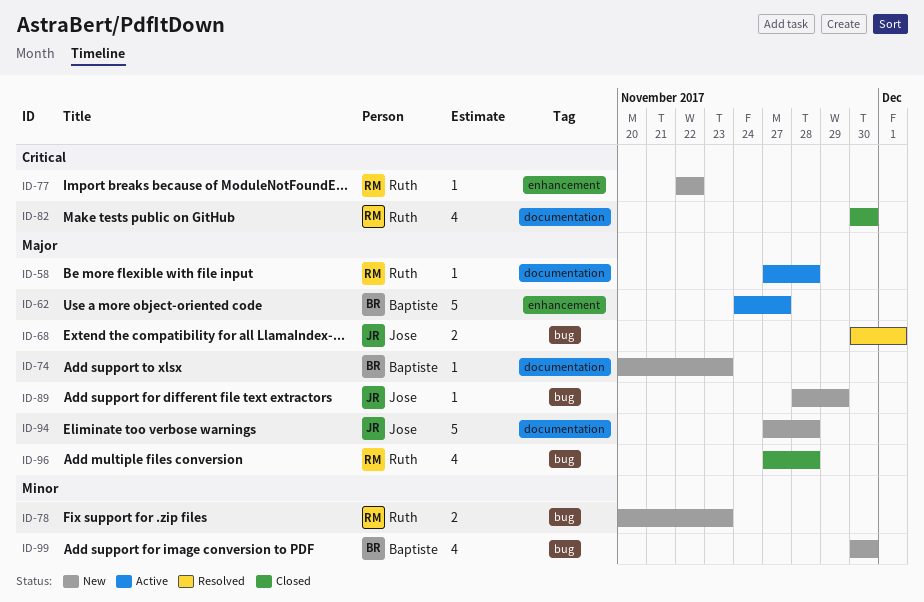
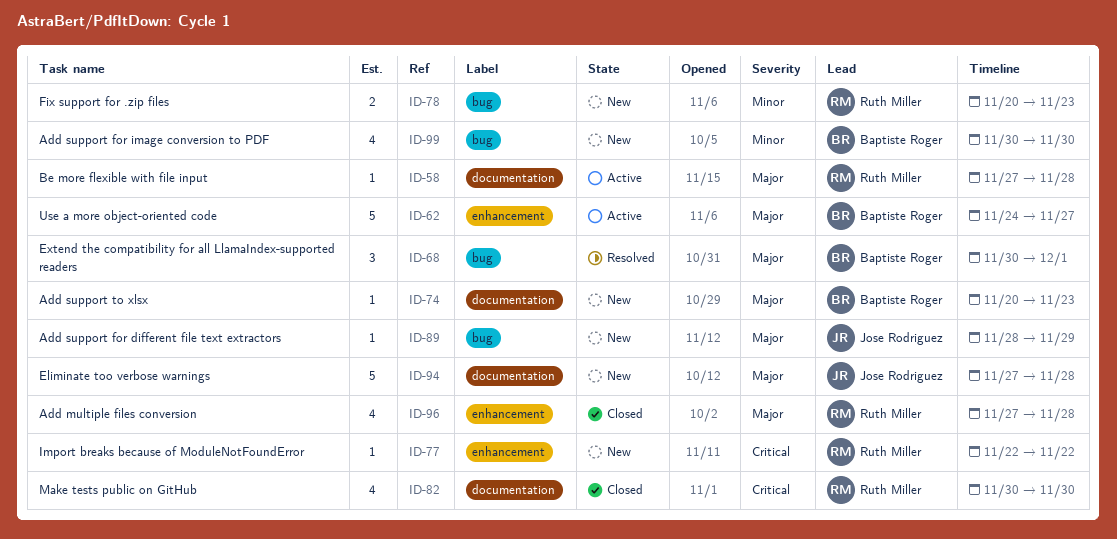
ID-68, owner: Jose Rodriguez -> Baptiste Roger
ID-68, estimate: 2 -> 3
ID-96, label: bug -> enhancement

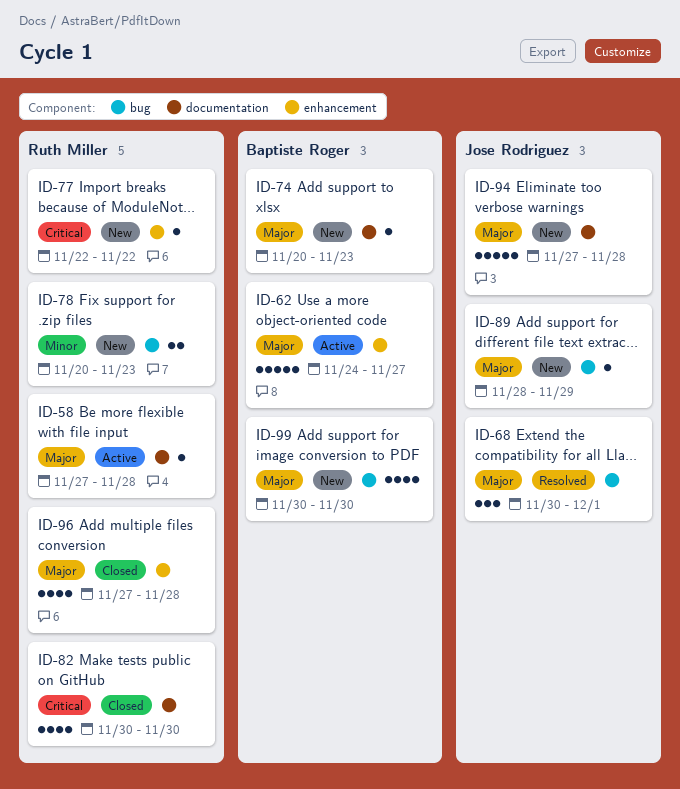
ID-68, owner: Baptiste Roger -> Jose Rodriguez
ID-99, priority: Minor -> Major

